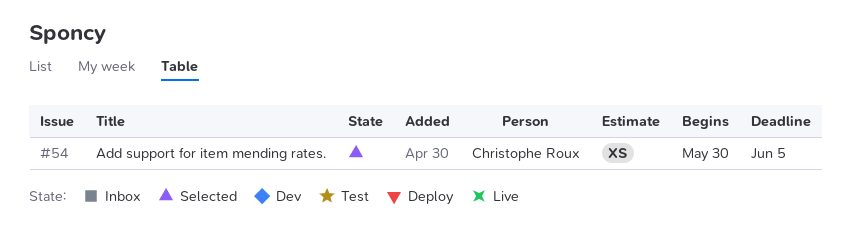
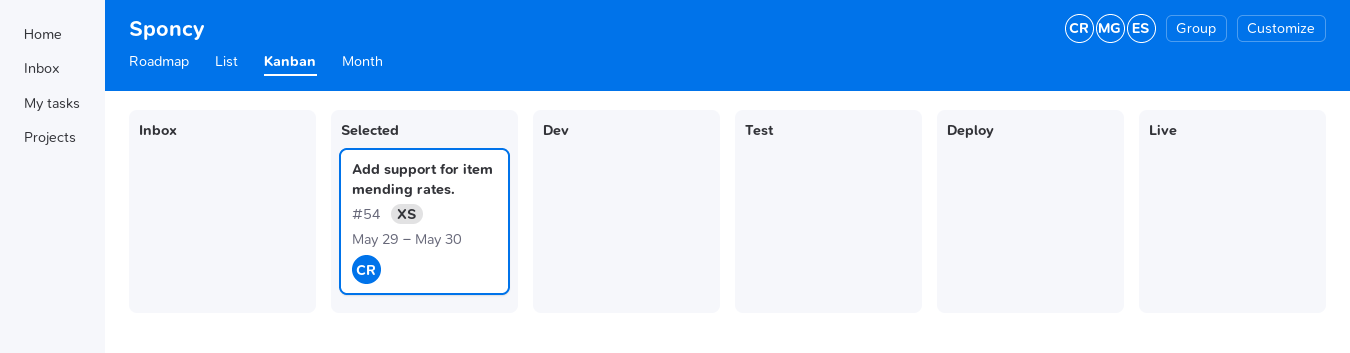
#54, start: May 30 -> May 29
#54, due: Jun 5 -> May 30

